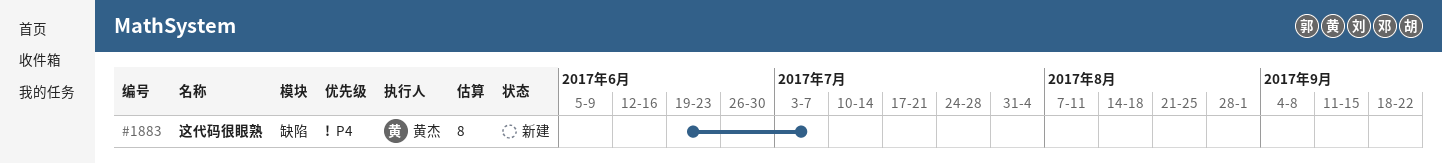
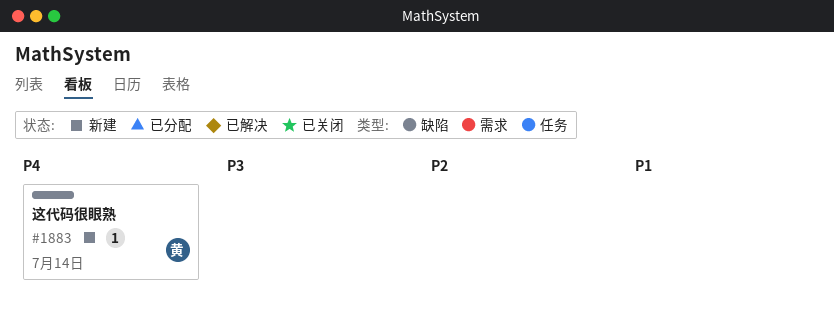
#1883, estimate: 8 -> 1
#1883, due: Jul 7 -> Jul 14

